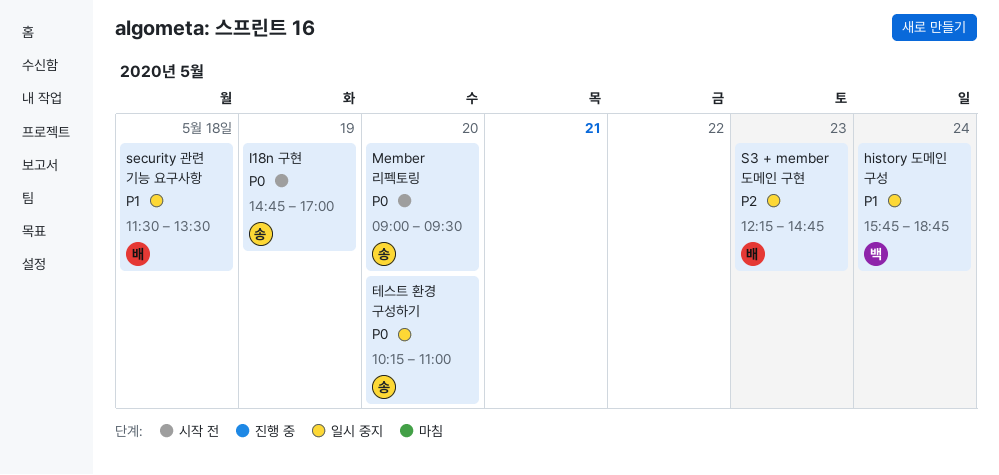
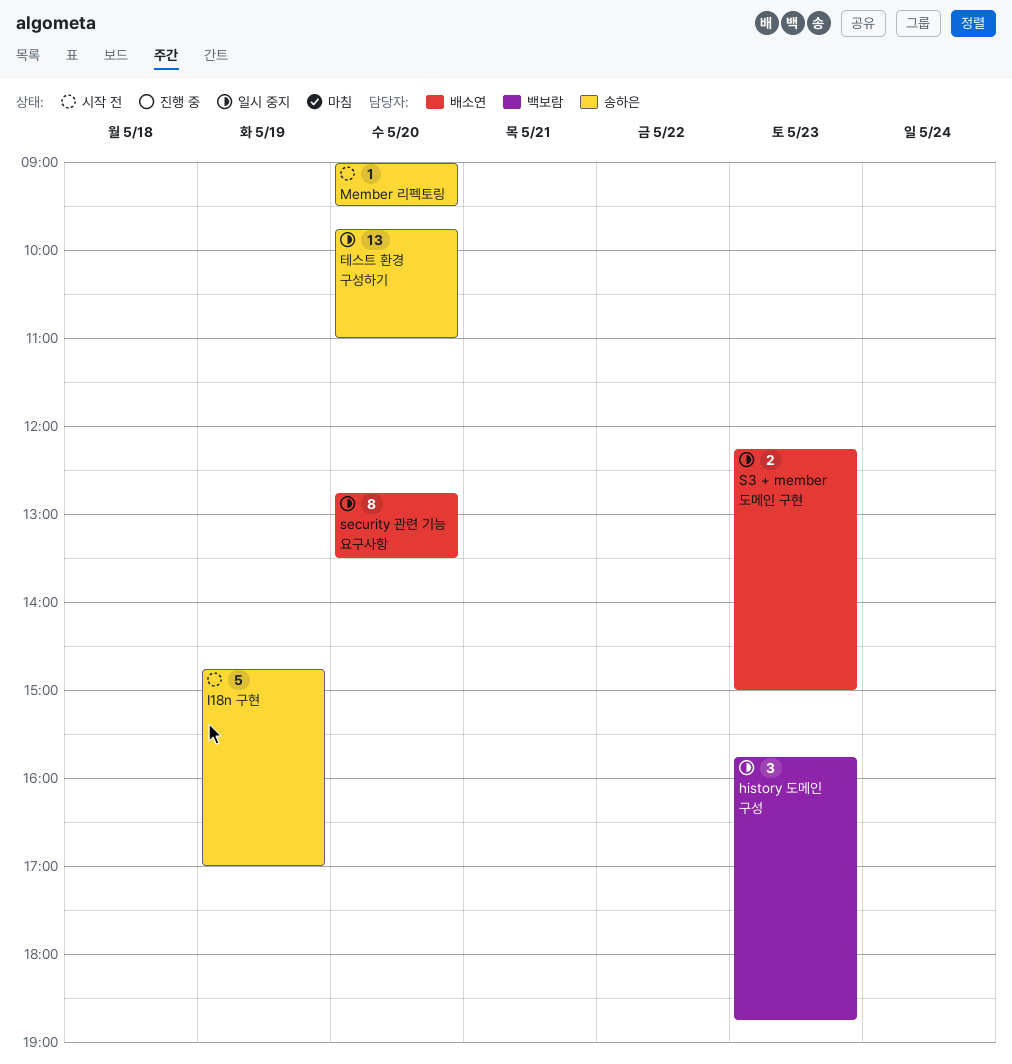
history 도메인 구성, day: May 24 -> May 23
S3 + member 도메인 구현, ends: 14:45 -> 15:00
security 관련 기능 요구사항, day: May 18 -> May 20
security 관련 기능 요구사항, begins: 11:30 -> 12:45
테스트 환경 구성하기, begins: 10:15 -> 09:45

